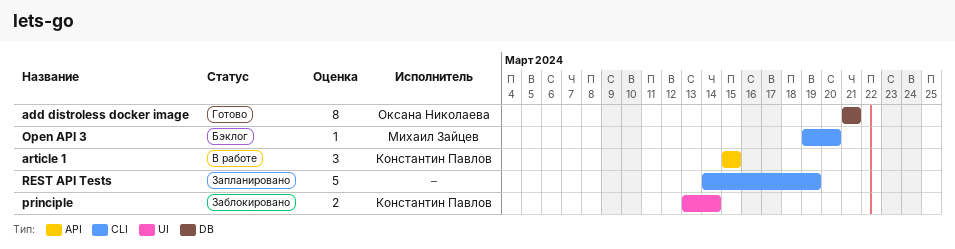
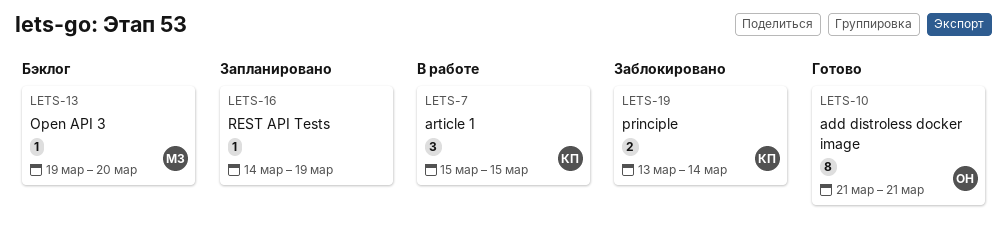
REST API Tests, estimate: 5 -> 1

